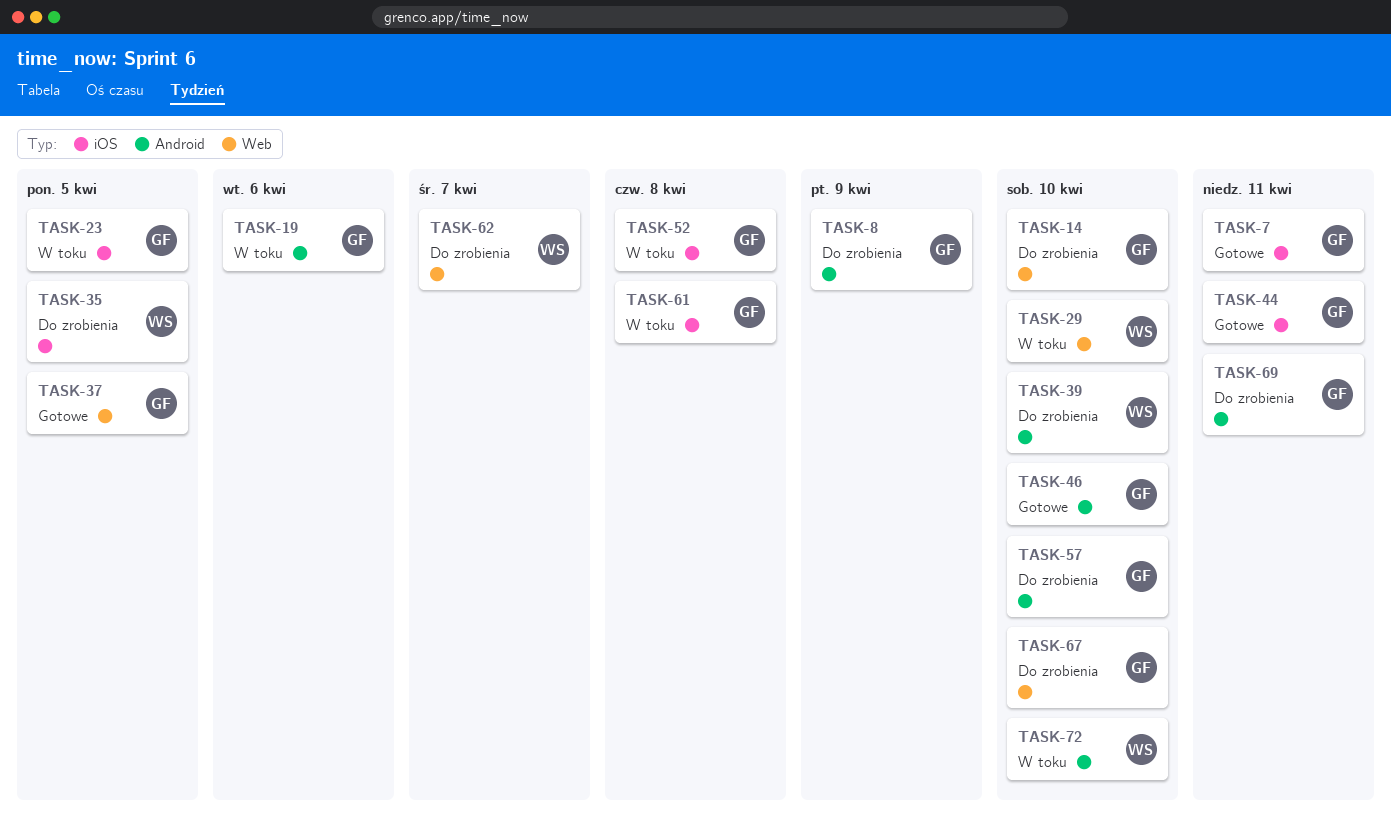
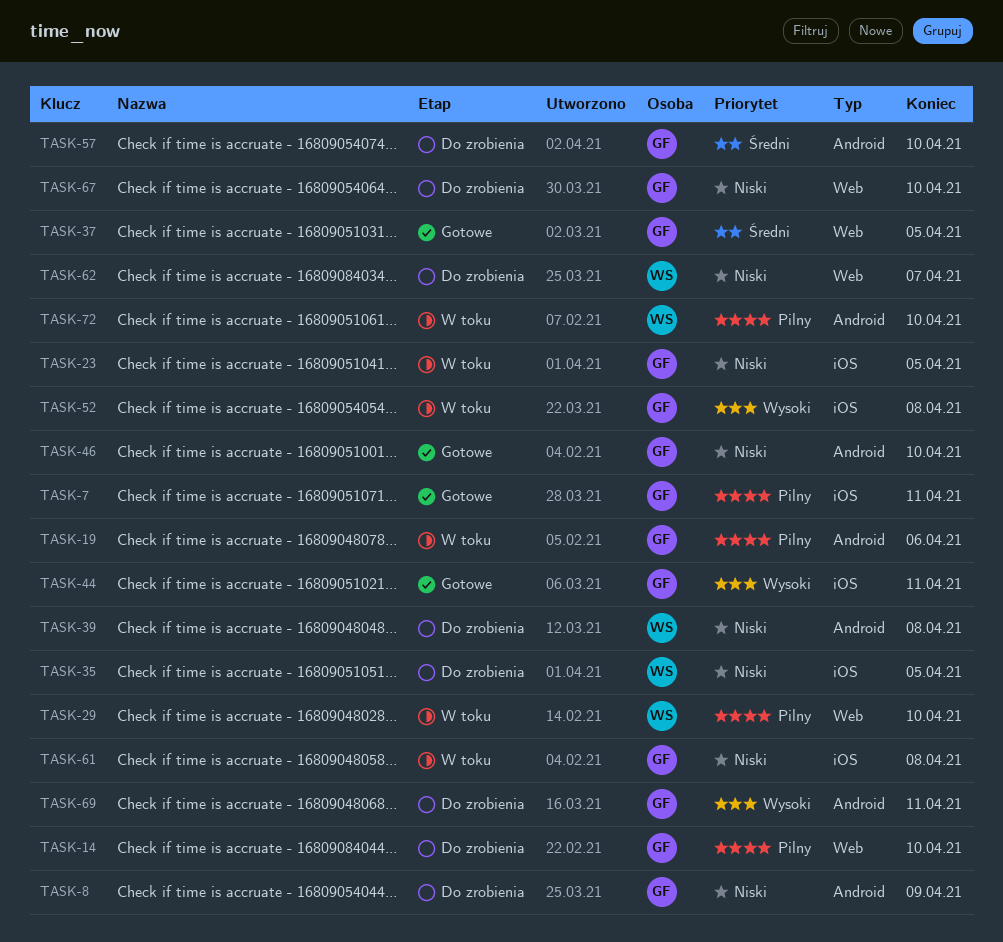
TASK-39, due: Apr 10 -> Apr 8

